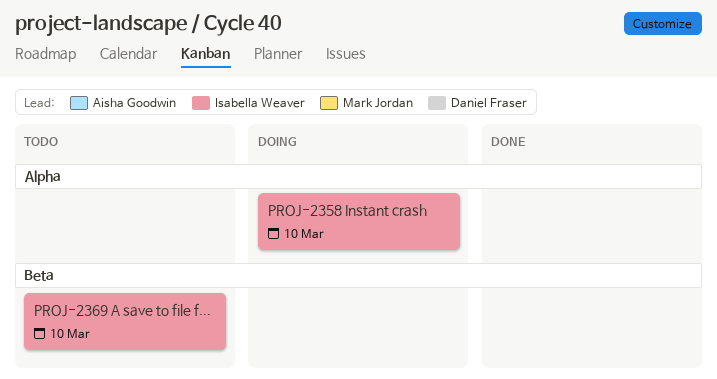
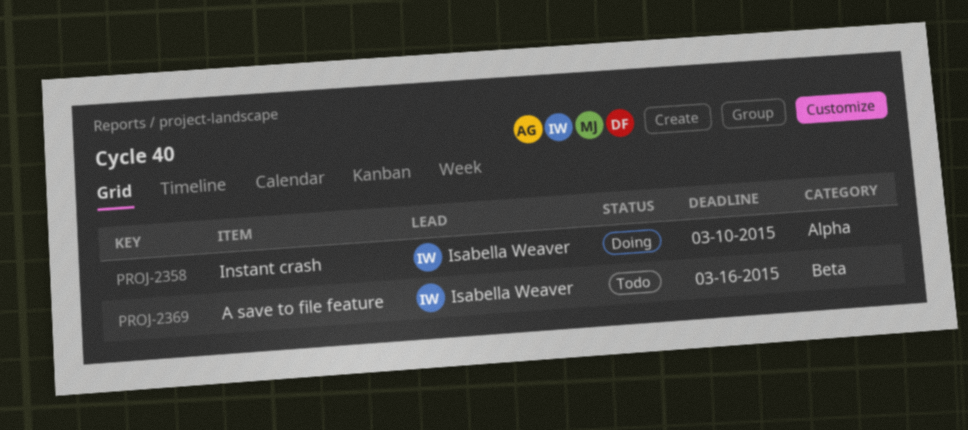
PROJ-2369, due: Mar 10 -> Mar 16

